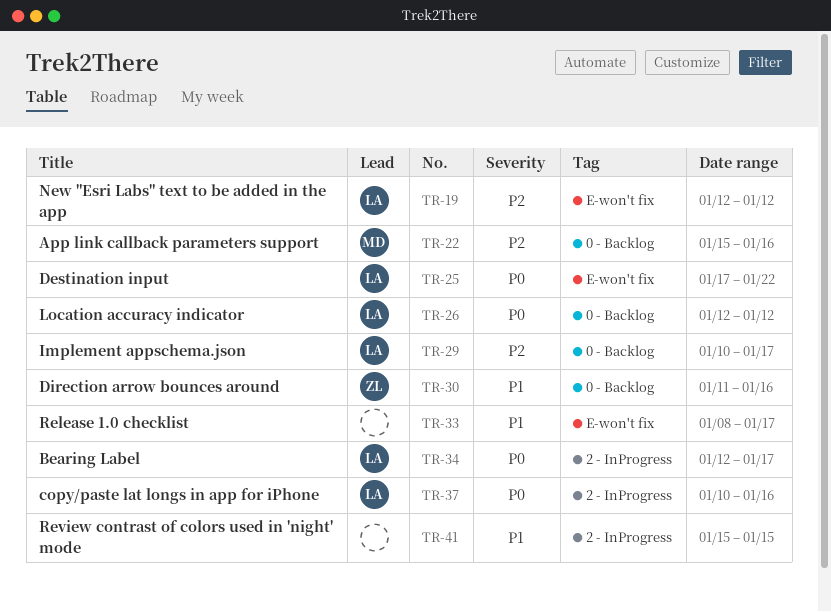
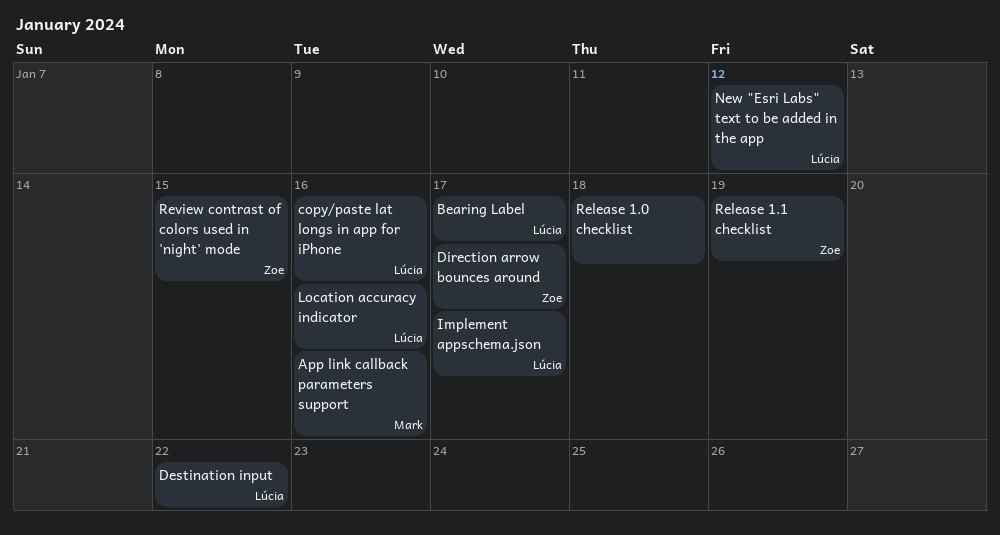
Direction arrow bounces around, due: Jan 16 -> Jan 17
Location accuracy indicator, due: Jan 12 -> Jan 16
Release 1.0 checklist, due: Jan 17 -> Jan 18
Release 1.1 checklist: none -> present
Review contrast of colors used in 'night' mode, owner: none -> Zoe

